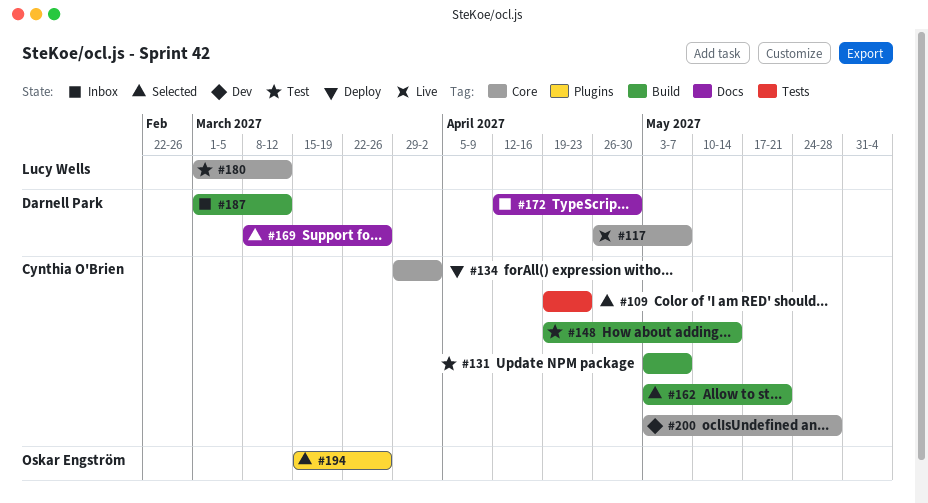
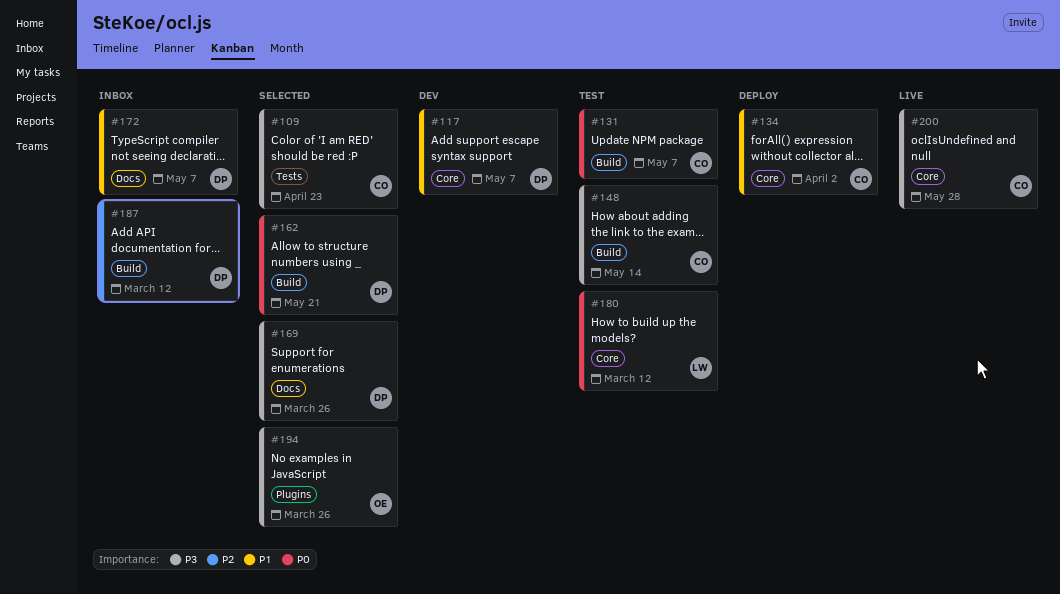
#117, status: Live -> Dev
#162, owner: Cynthia O'Brien -> Darnell Park
#172, due: Apr 30 -> May 7
#200, status: Dev -> Live

